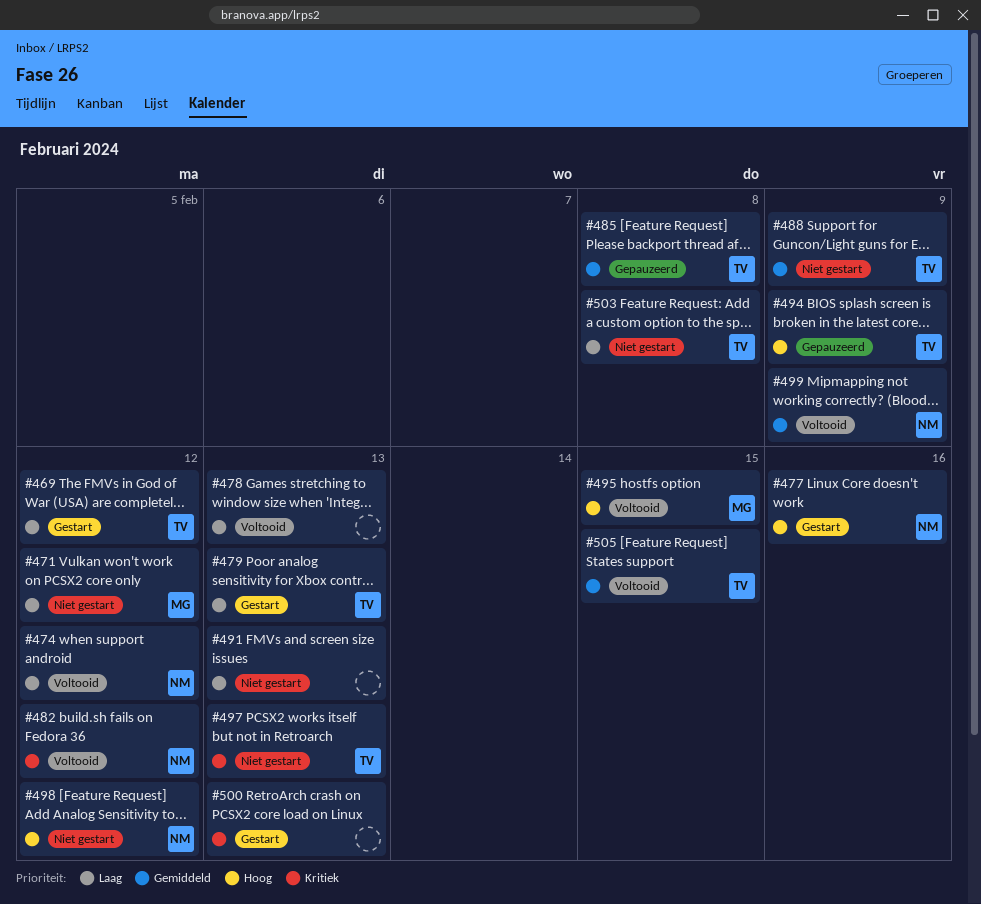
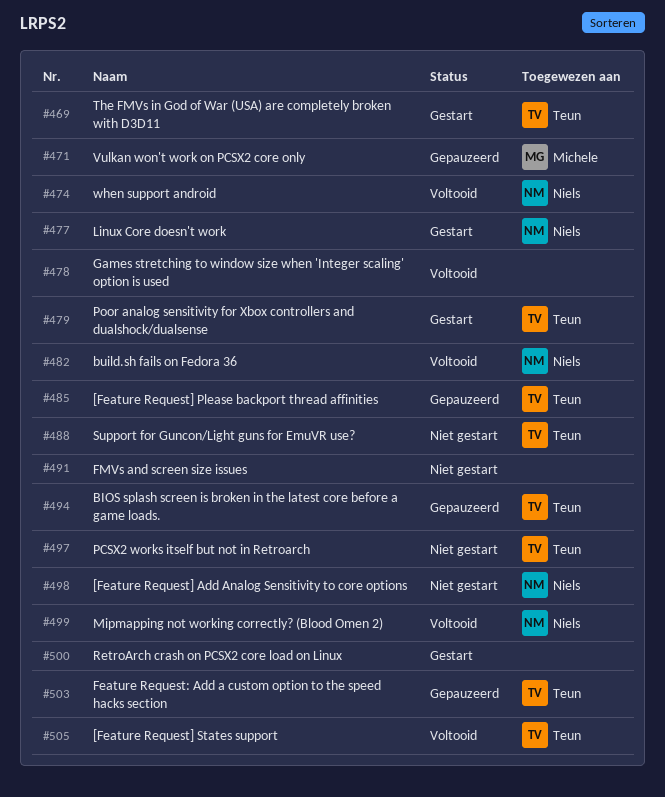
#471, status: Niet gestart -> Gepauzeerd
#495: present -> none
#503, status: Niet gestart -> Gepauzeerd

